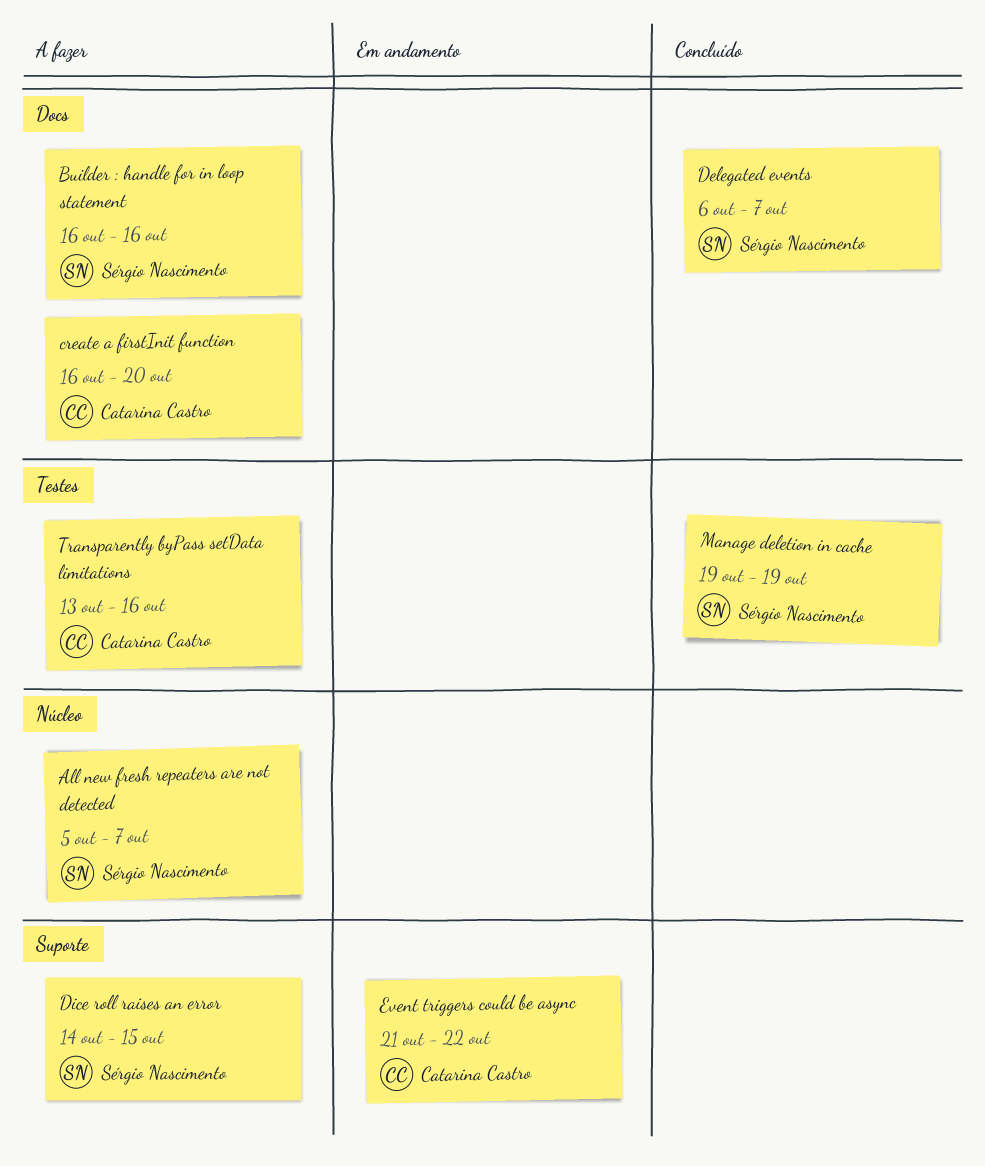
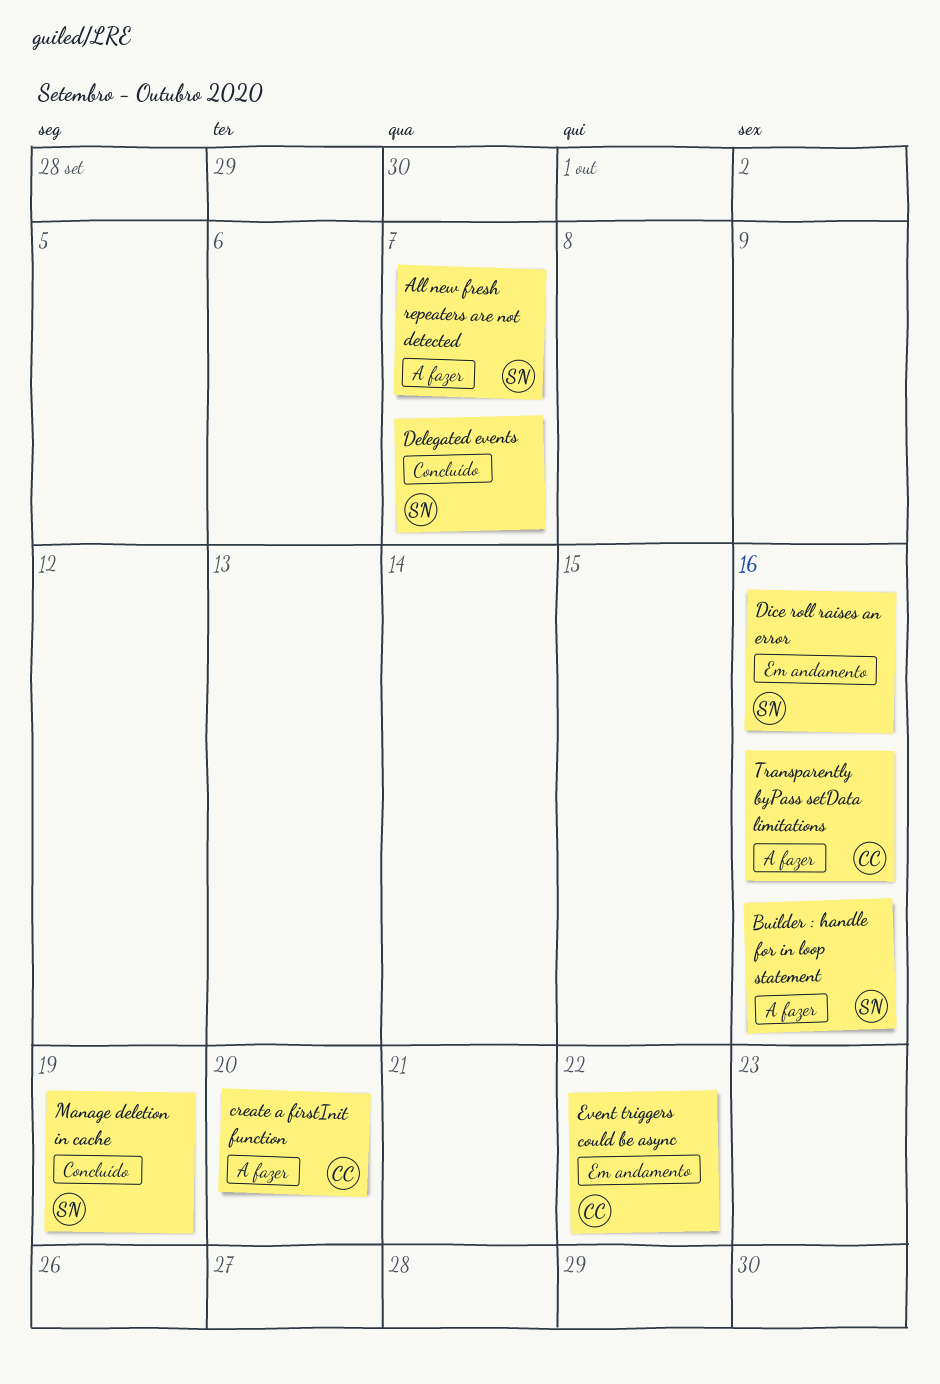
Dice roll raises an error, status: A fazer -> Em andamento
Dice roll raises an error, due: Oct 15 -> Oct 16

